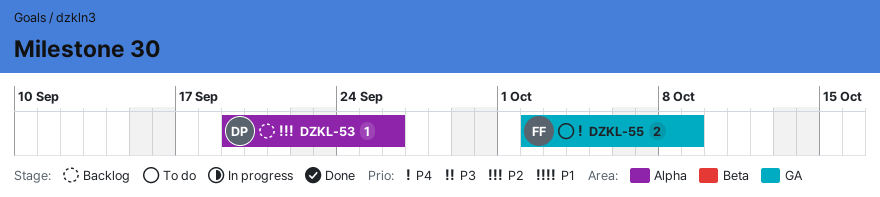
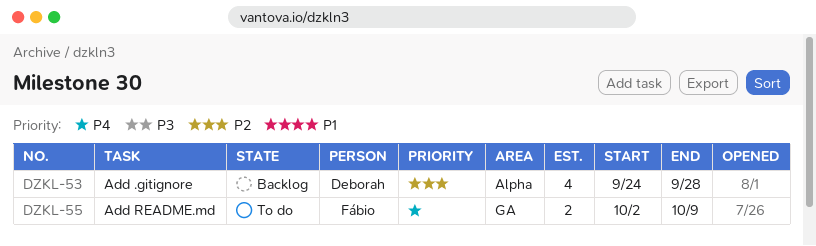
DZKL-53, estimate: 1 -> 4
DZKL-53, start: Sep 19 -> Sep 24
DZKL-53, due: Sep 26 -> Sep 28

